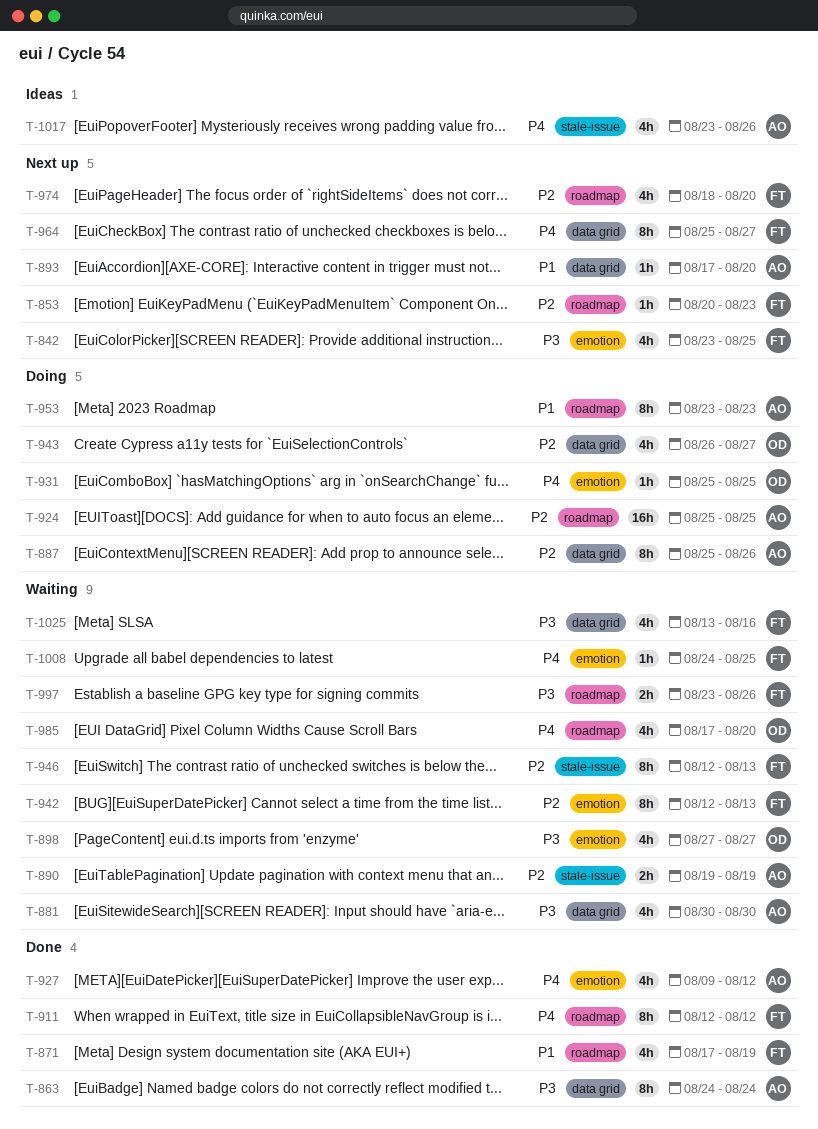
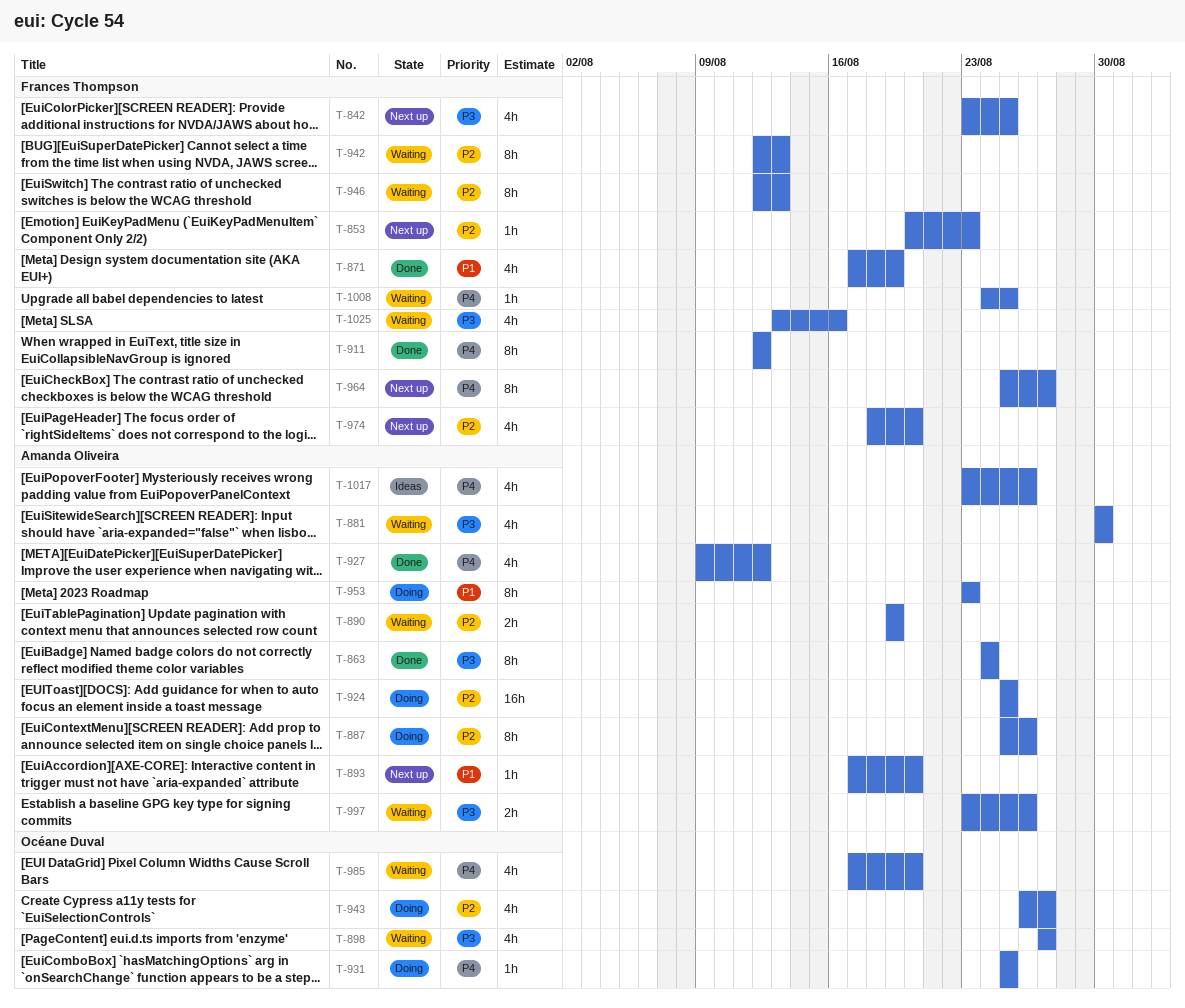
T-997, owner: Frances Thompson -> Amanda Oliveira

